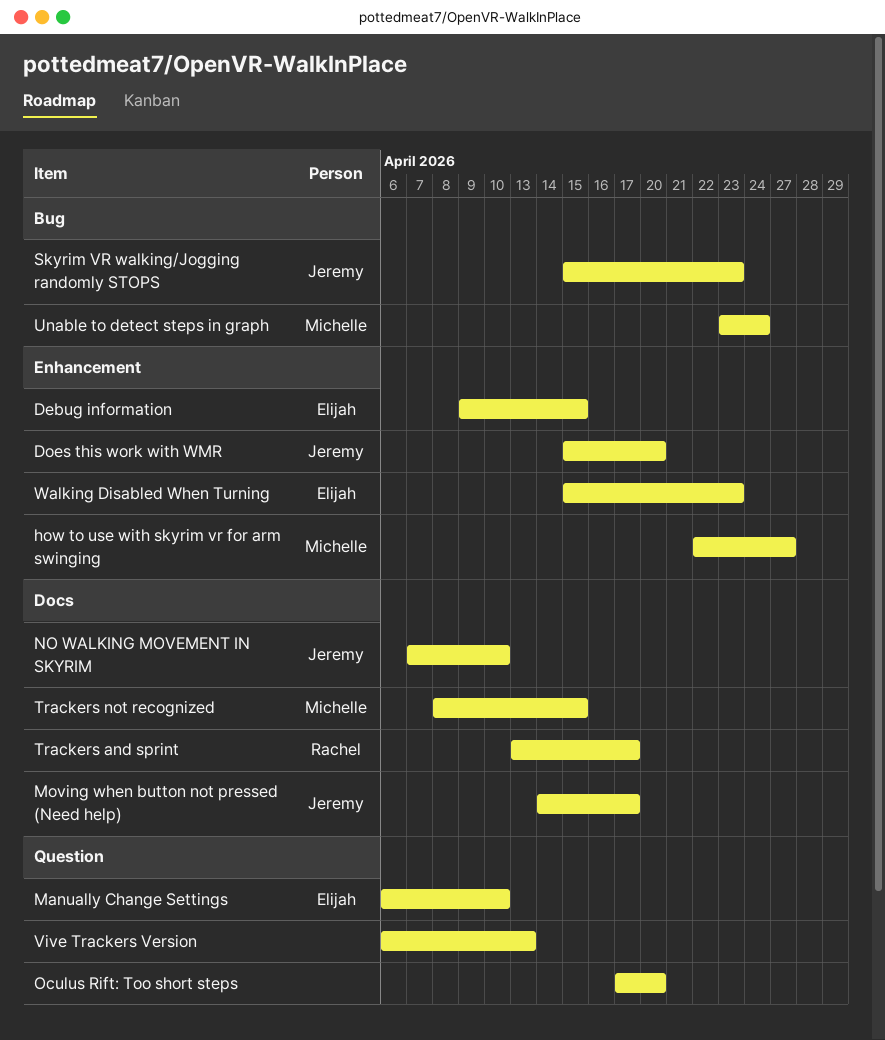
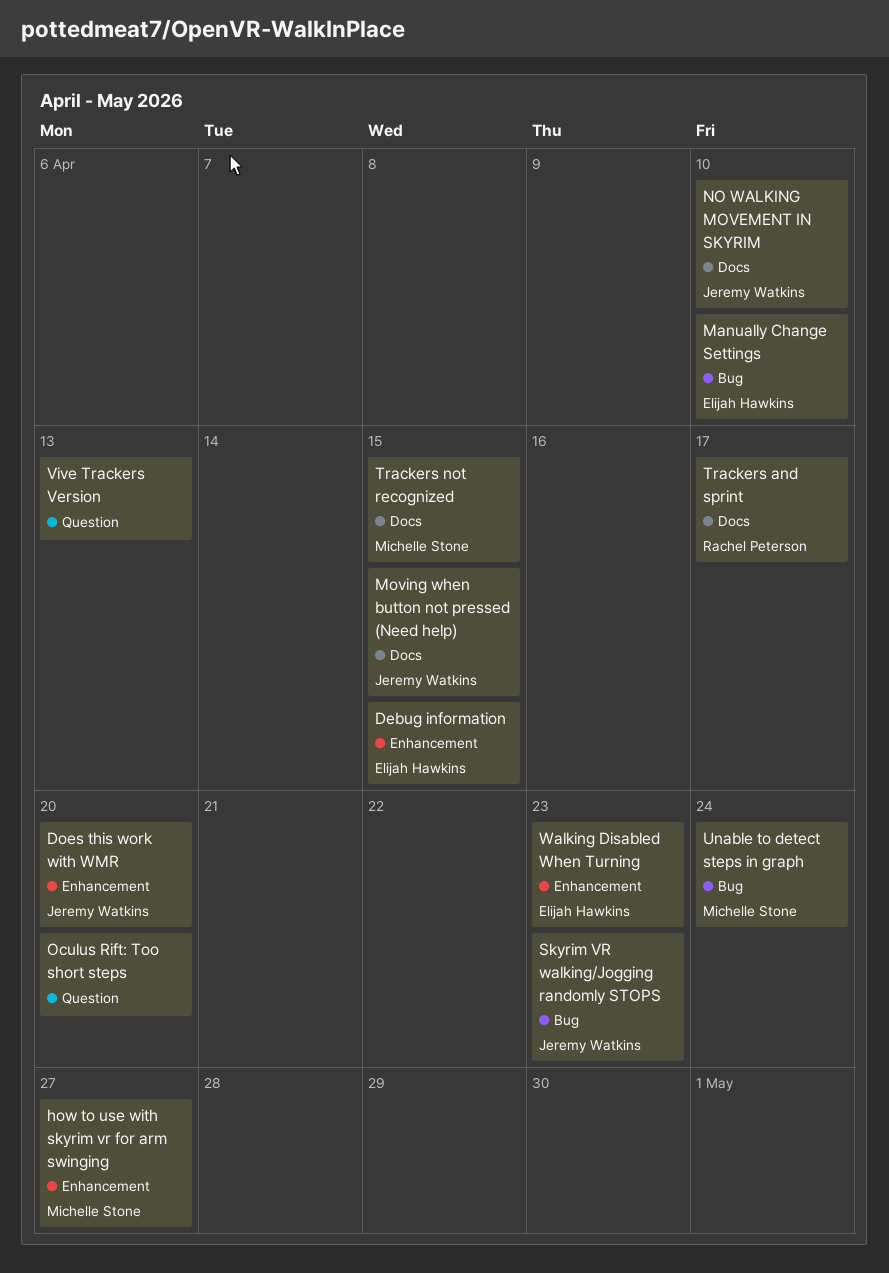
Manually Change Settings, label: Question -> Bug
Moving when button not pressed (Need help), due: Apr 17 -> Apr 15

